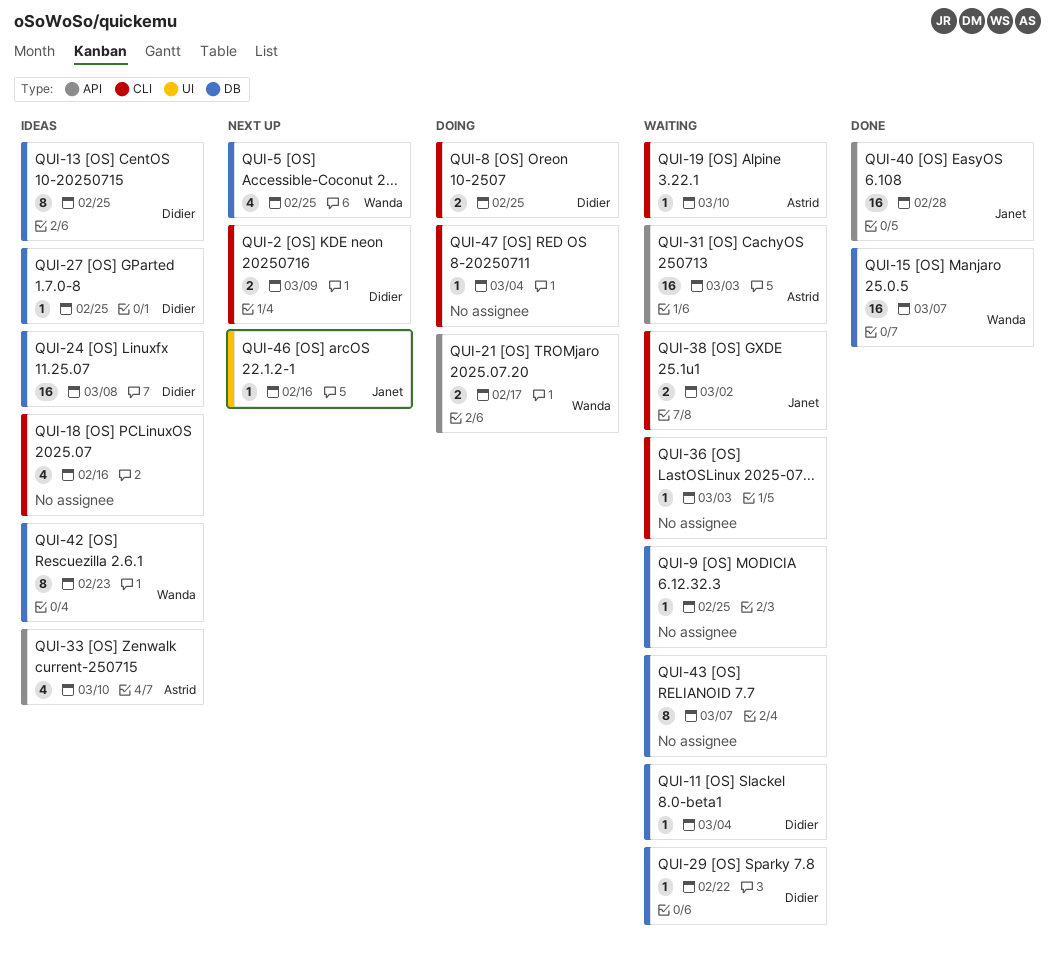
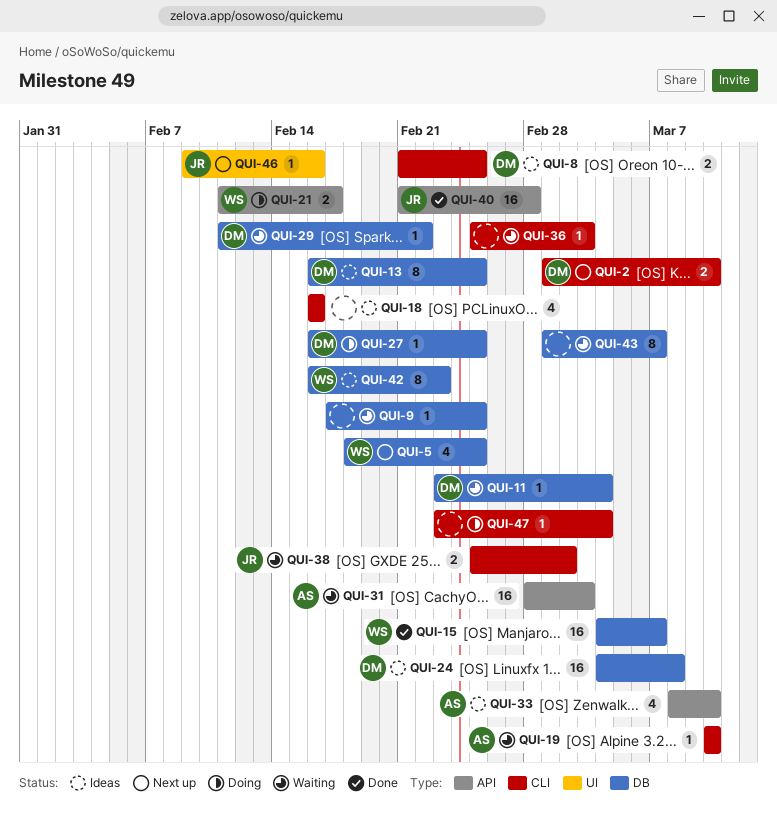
QUI-2, due: Mar 9 -> Mar 10
QUI-8, status: Doing -> Ideas
QUI-27, status: Ideas -> Doing

